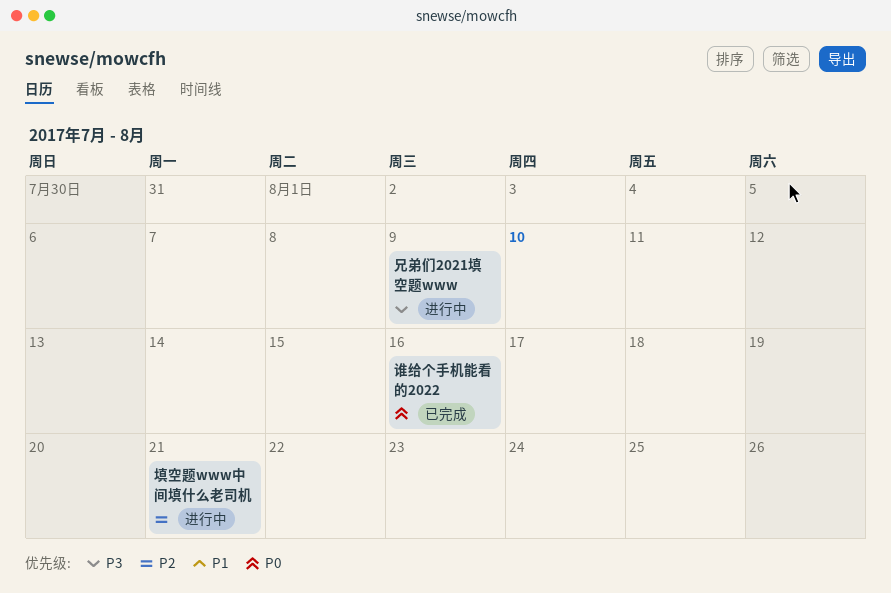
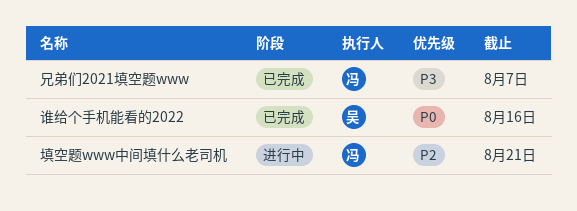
兄弟们2021填空题www, status: 进行中 -> 已完成
兄弟们2021填空题www, due: Aug 9 -> Aug 7

